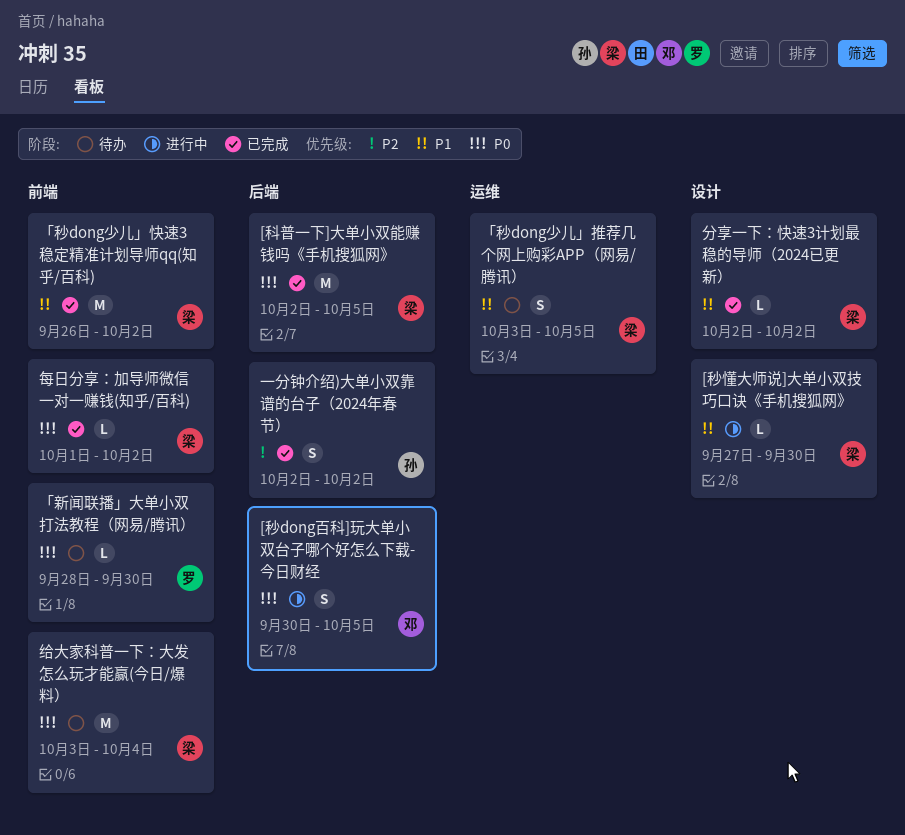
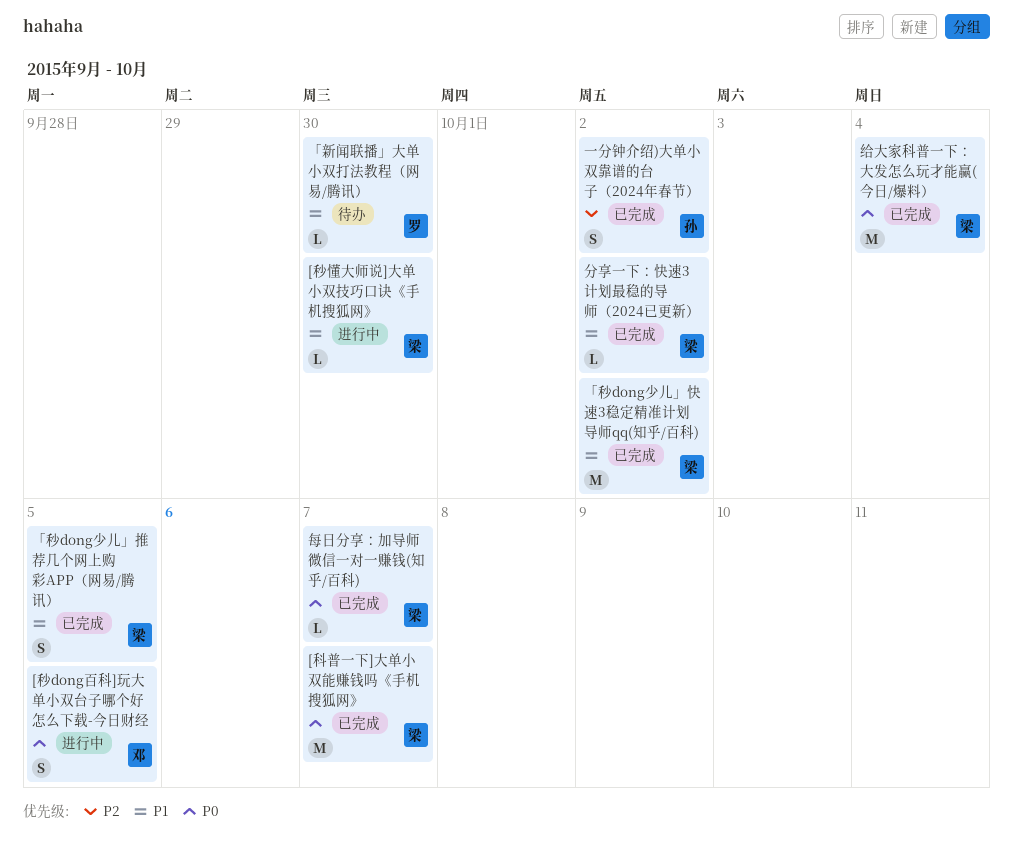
[科普一下]大单小双能赚钱吗《手机搜狐网》, due: Oct 5 -> Oct 7
「新闻联播」大单小双打法教程（网易/腾讯）, priority: P0 -> P1
「秒dong少儿」推荐几个网上购彩APP（网易/腾讯）, status: 待办 -> 已完成
每日分享：加导师微信一对一赚钱(知乎/百科), due: Oct 2 -> Oct 7
给大家科普一下：大发怎么玩才能赢(今日/爆料）, status: 待办 -> 已完成

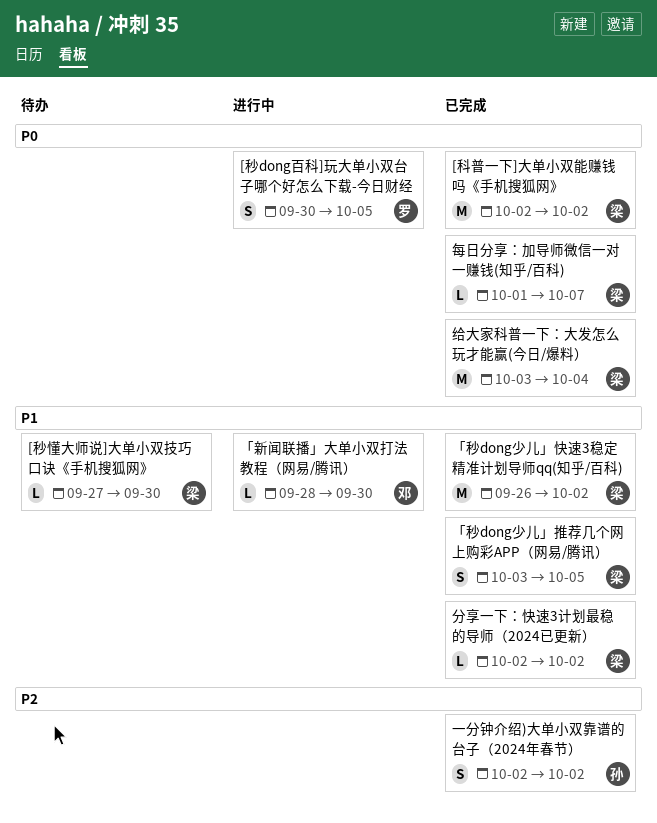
[科普一下]大单小双能赚钱吗《手机搜狐网》, due: Oct 7 -> Oct 2
[秒dong百科]玩大单小双台子哪个好怎么下载-今日财经, owner: 邓 -> 罗
[秒懂大师说]大单小双技巧口诀《手机搜狐网》, status: 进行中 -> 待办
「新闻联播」大单小双打法教程（网易/腾讯）, status: 待办 -> 进行中
「新闻联播」大单小双打法教程（网易/腾讯）, owner: 罗 -> 邓

